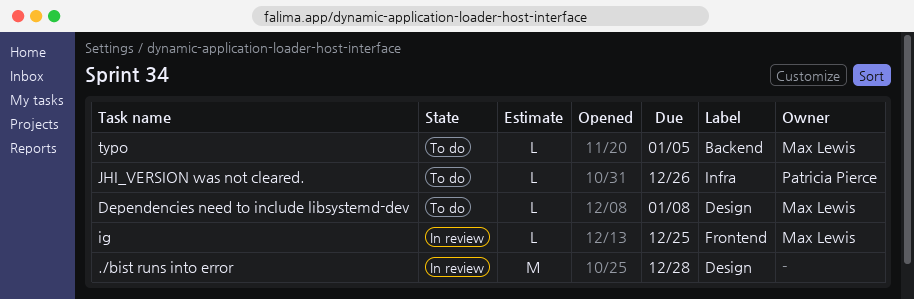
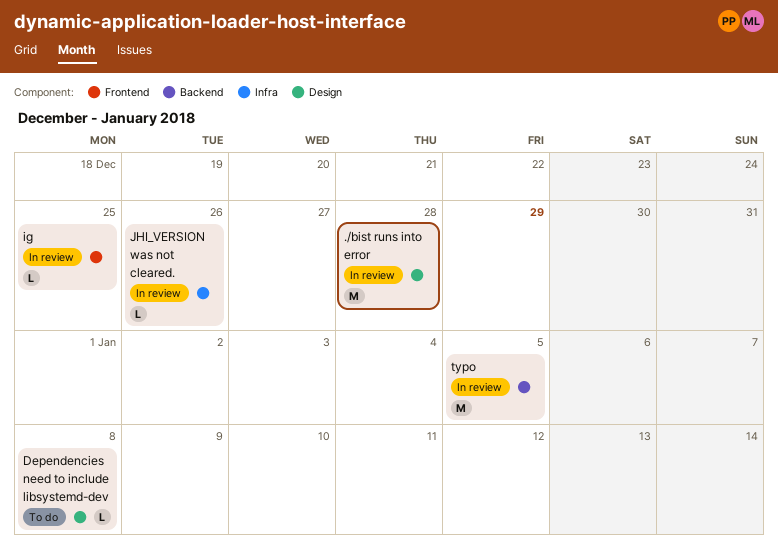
JHI_VERSION was not cleared., status: To do -> In review
typo, status: To do -> In review
typo, estimate: L -> M

